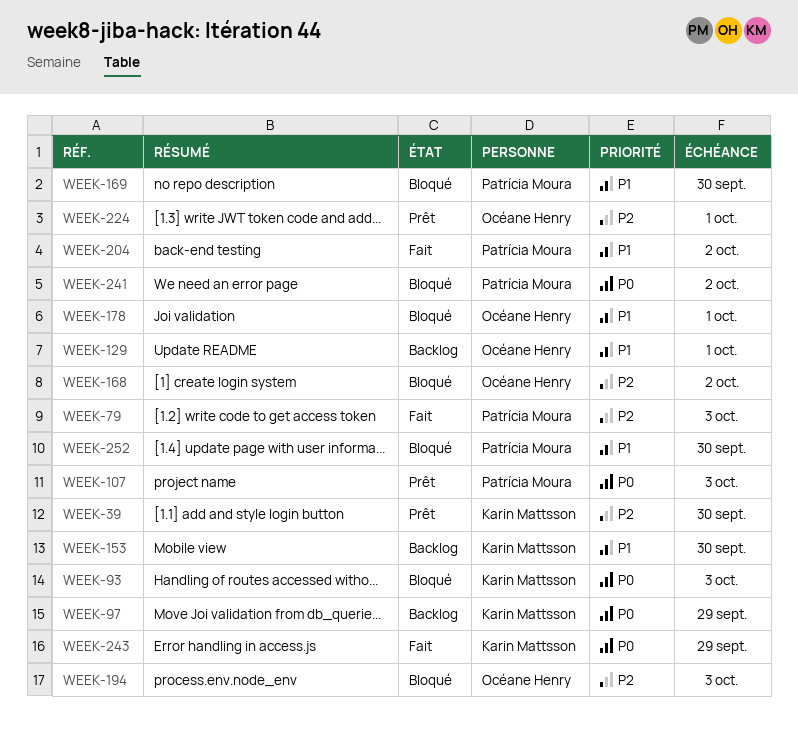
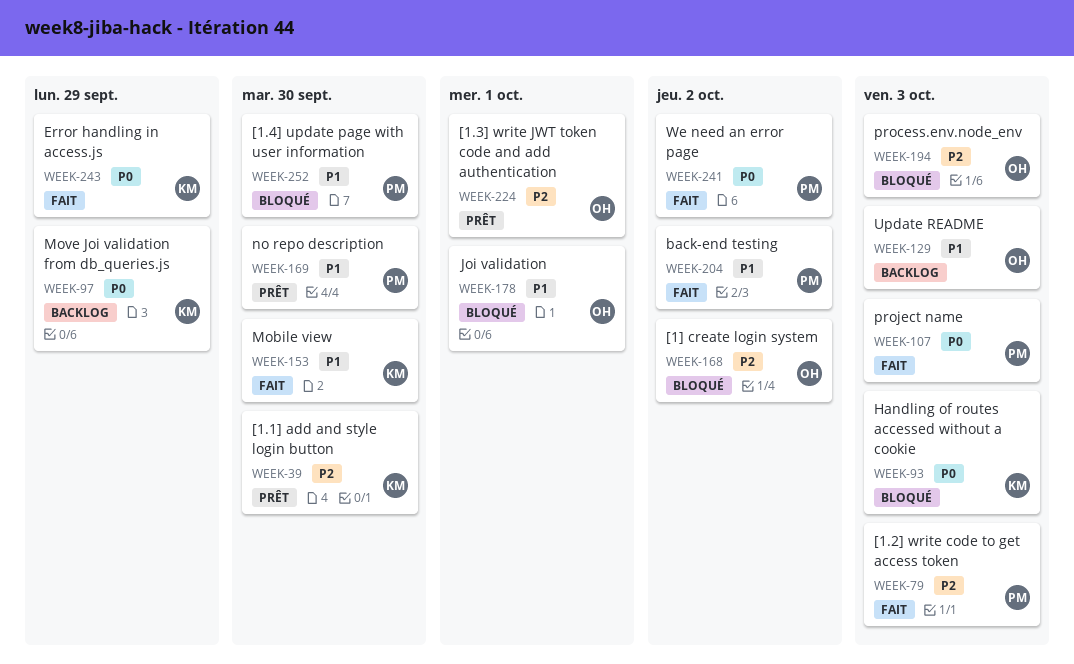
WEEK-107, status: Prêt -> Fait
WEEK-129, due: Oct 1 -> Oct 3
WEEK-153, status: Backlog -> Fait
WEEK-169, status: Bloqué -> Prêt
WEEK-241, status: Bloqué -> Fait

